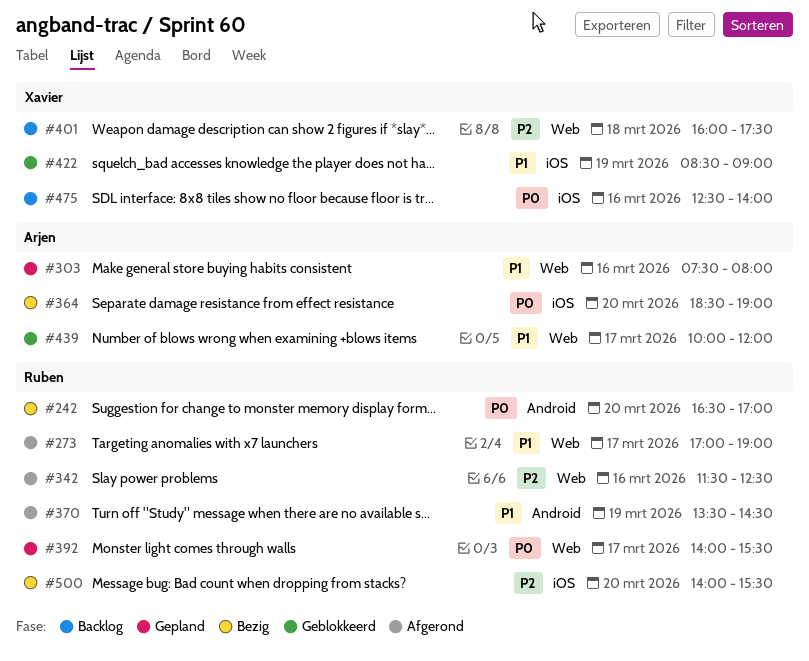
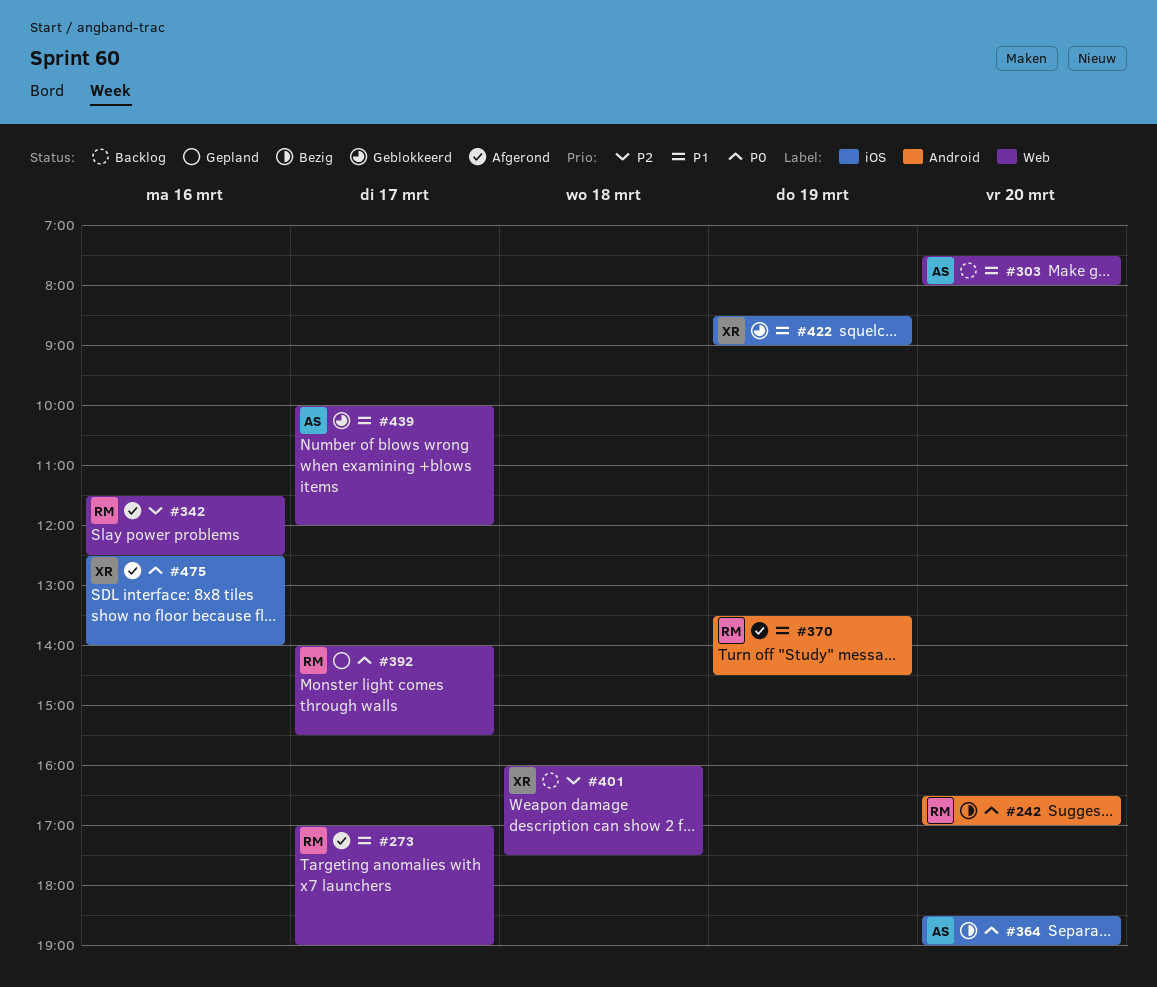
#303, status: Gepland -> Backlog
#303, day: Mar 16 -> Mar 20
#475, status: Backlog -> Afgerond
#500: present -> none

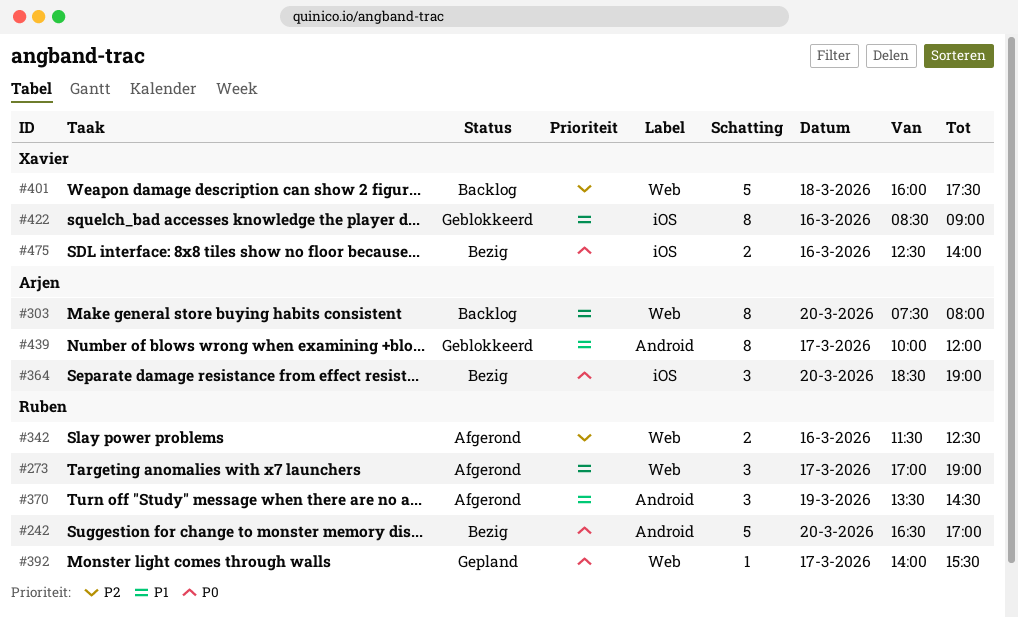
#422, day: Mar 19 -> Mar 16
#439, label: Web -> Android
#475, status: Afgerond -> Bezig

